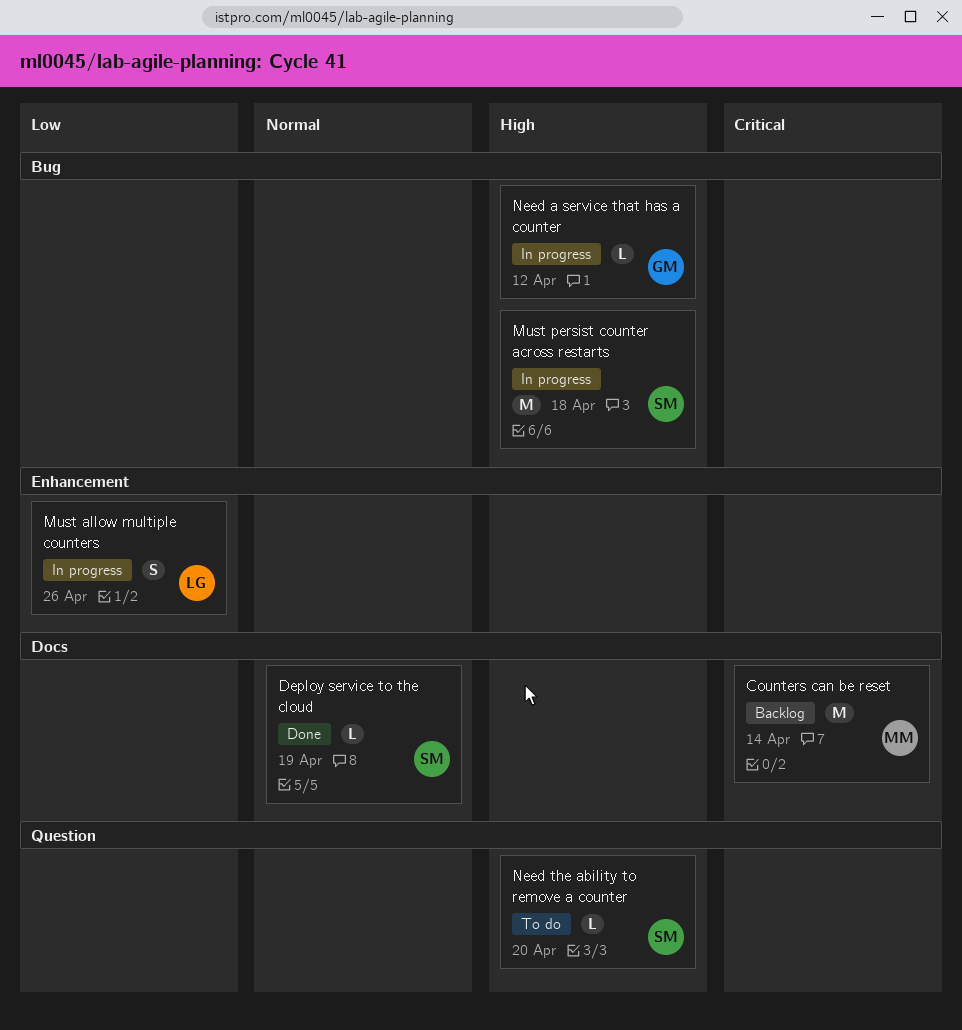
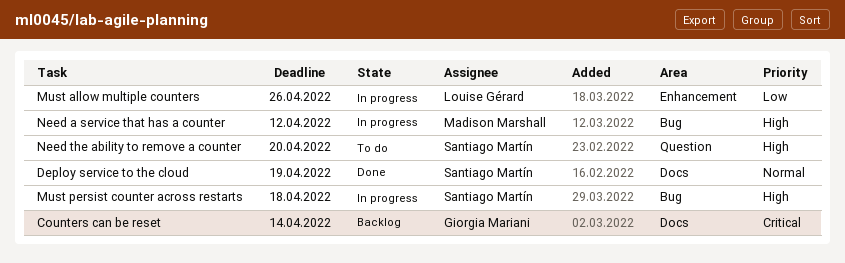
Counters can be reset, owner: Madison Marshall -> Giorgia Mariani
Need a service that has a counter, owner: Giorgia Mariani -> Madison Marshall

